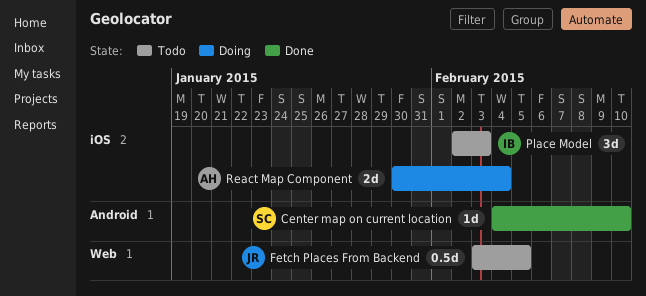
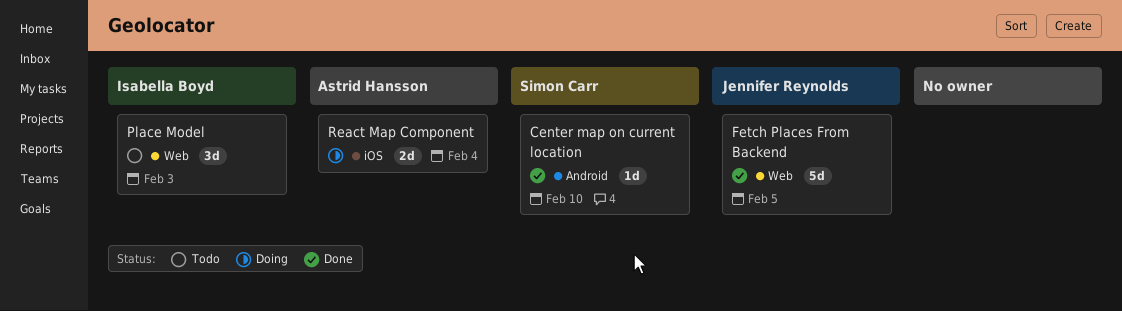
Fetch Places From Backend, status: Todo -> Done
Fetch Places From Backend, estimate: 0.5d -> 5d
Place Model, label: iOS -> Web

